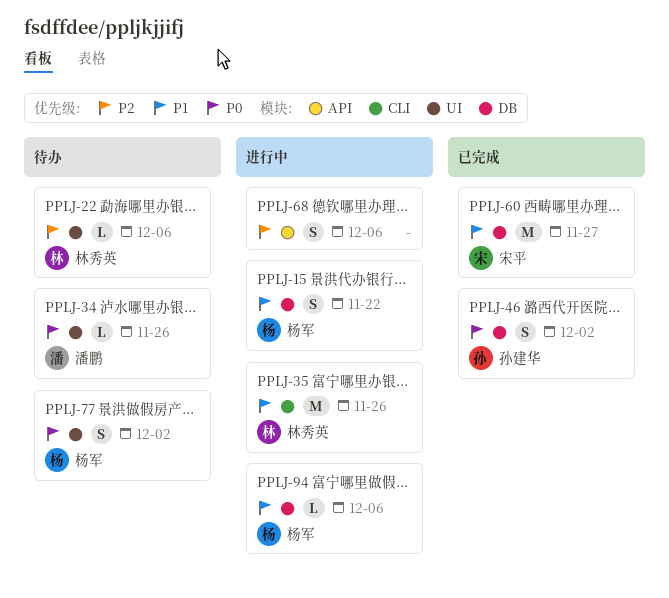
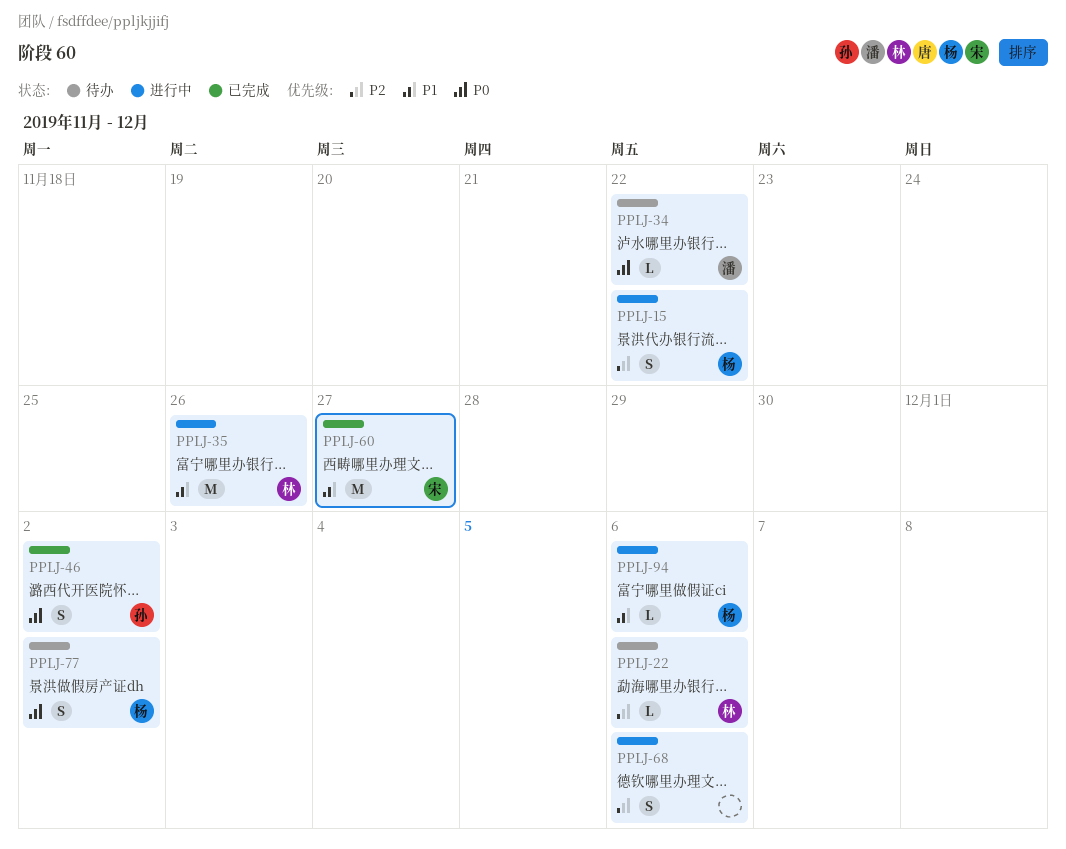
PPLJ-15, priority: P1 -> P2
PPLJ-34, due: Nov 26 -> Nov 22

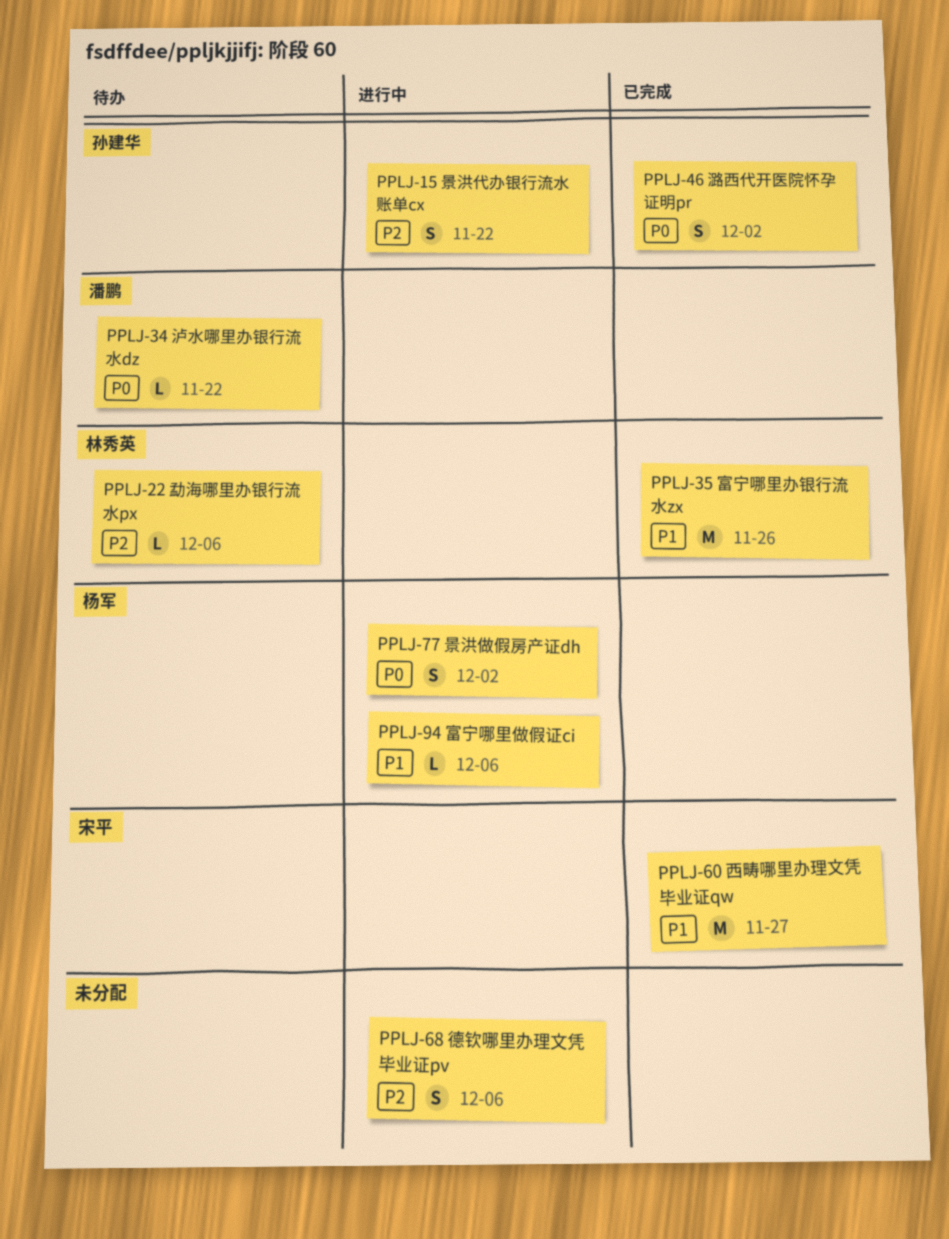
PPLJ-15, owner: 杨军 -> 孙建华
PPLJ-35, status: 进行中 -> 已完成
PPLJ-77, status: 待办 -> 进行中

